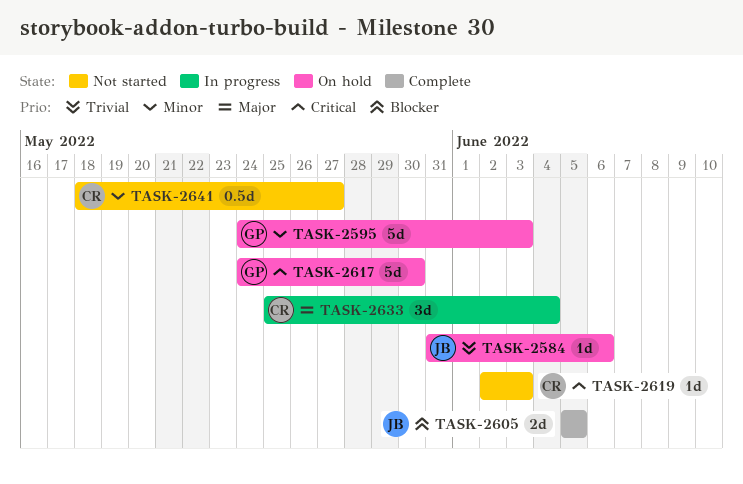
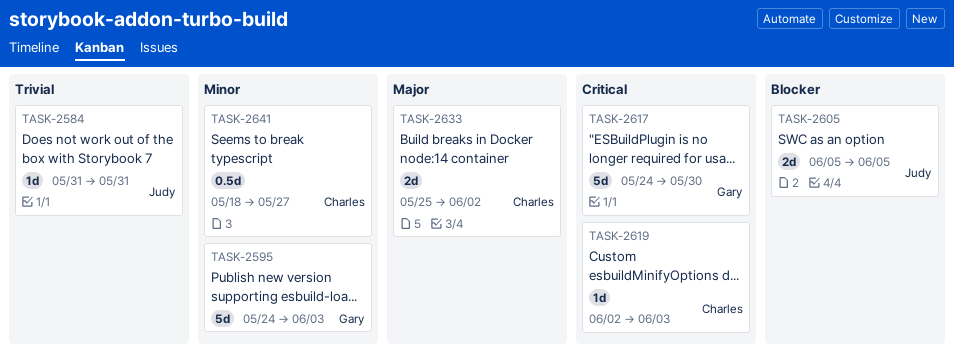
TASK-2584, due: Jun 6 -> May 31
TASK-2633, estimate: 3d -> 2d
TASK-2633, due: Jun 4 -> Jun 2

